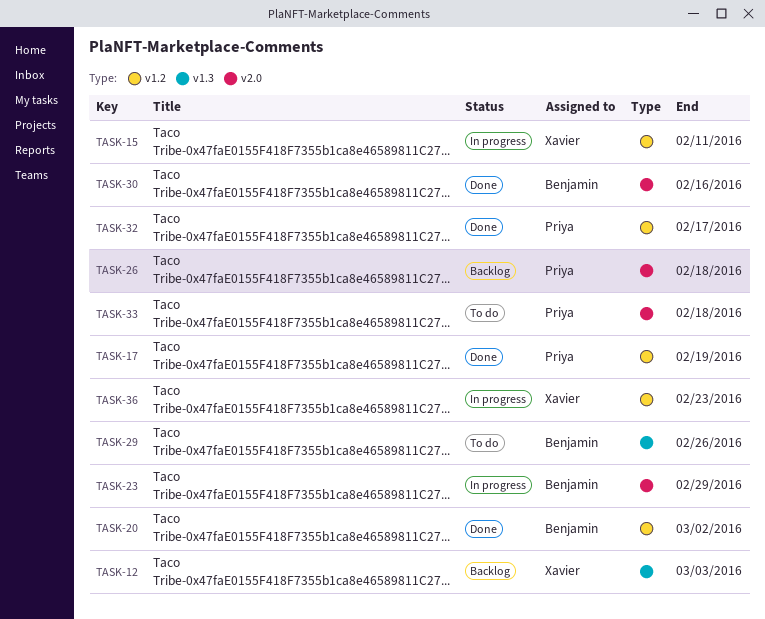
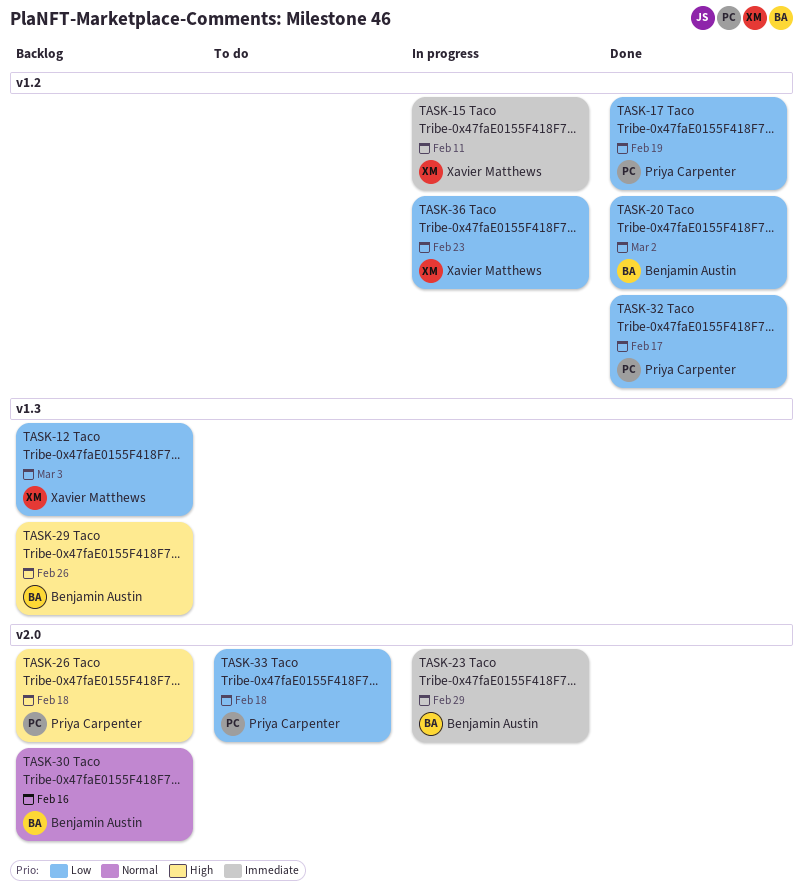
TASK-29, status: To do -> Backlog
TASK-30, status: Done -> Backlog

